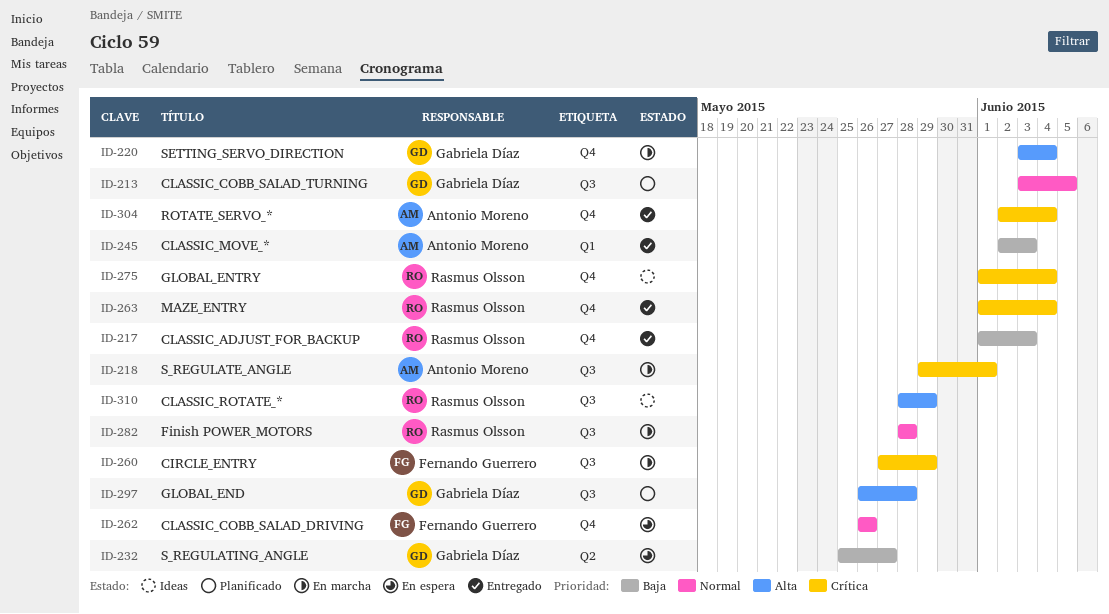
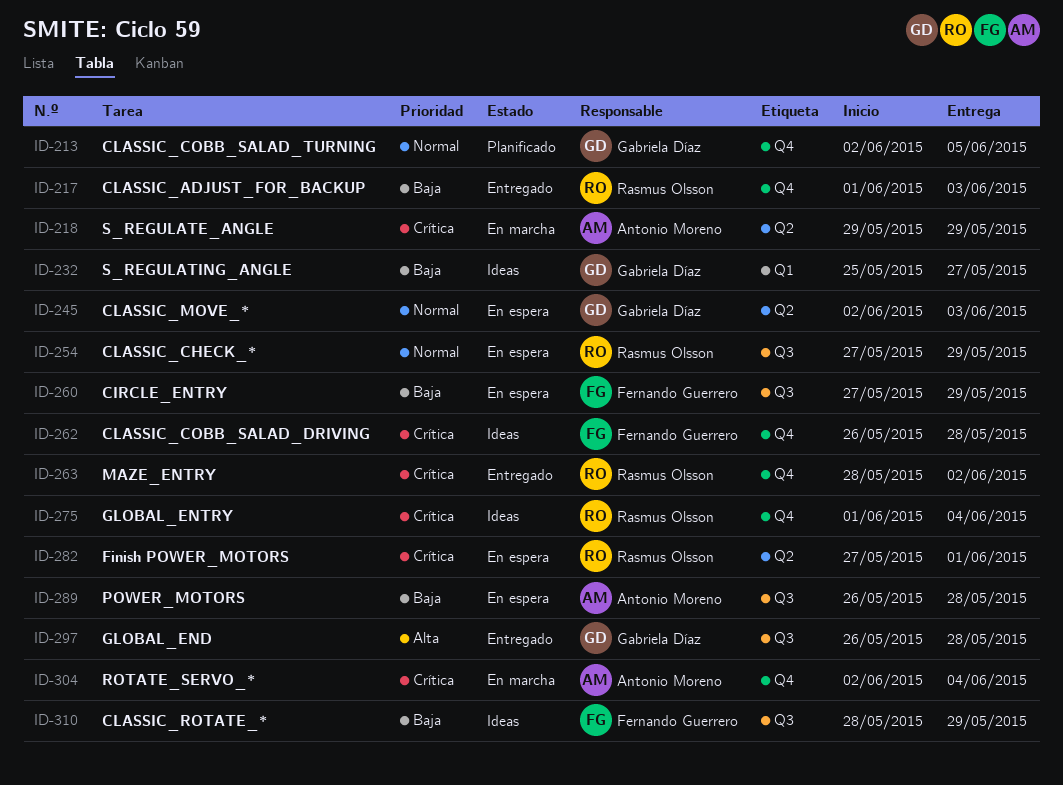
ID-213, label: Q3 -> Q4
ID-213, start: Jun 3 -> Jun 2
ID-218, label: Q3 -> Q2
ID-218, due: Jun 1 -> May 29
ID-220: present -> none
ID-232, status: En espera -> Ideas
ID-232, label: Q2 -> Q1
ID-245, status: Entregado -> En espera
ID-245, owner: Antonio Moreno -> Gabriela Díaz
ID-245, priority: Baja -> Normal
ID-245, label: Q1 -> Q2
ID-254: none -> present
ID-260, status: En marcha -> En espera
ID-260, priority: Crítica -> Baja
ID-262, status: En espera -> Ideas
ID-262, priority: Normal -> Crítica
ID-262, due: May 26 -> May 28
ID-263, start: Jun 1 -> May 28
ID-263, due: Jun 4 -> Jun 2
ID-282, status: En marcha -> En espera
ID-282, priority: Normal -> Crítica
ID-282, label: Q3 -> Q2
ID-282, start: May 28 -> May 27
ID-282, due: May 28 -> Jun 1
ID-289: none -> present
ID-297, status: Planificado -> Entregado
ID-304, status: Entregado -> En marcha
ID-310, owner: Rasmus Olsson -> Fernando Guerrero
ID-310, priority: Alta -> Baja

